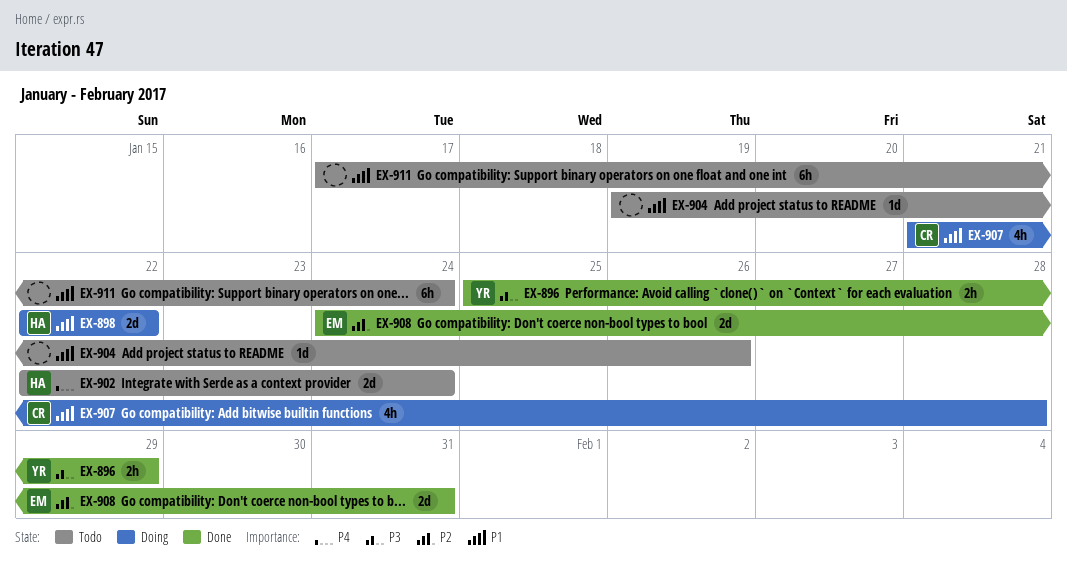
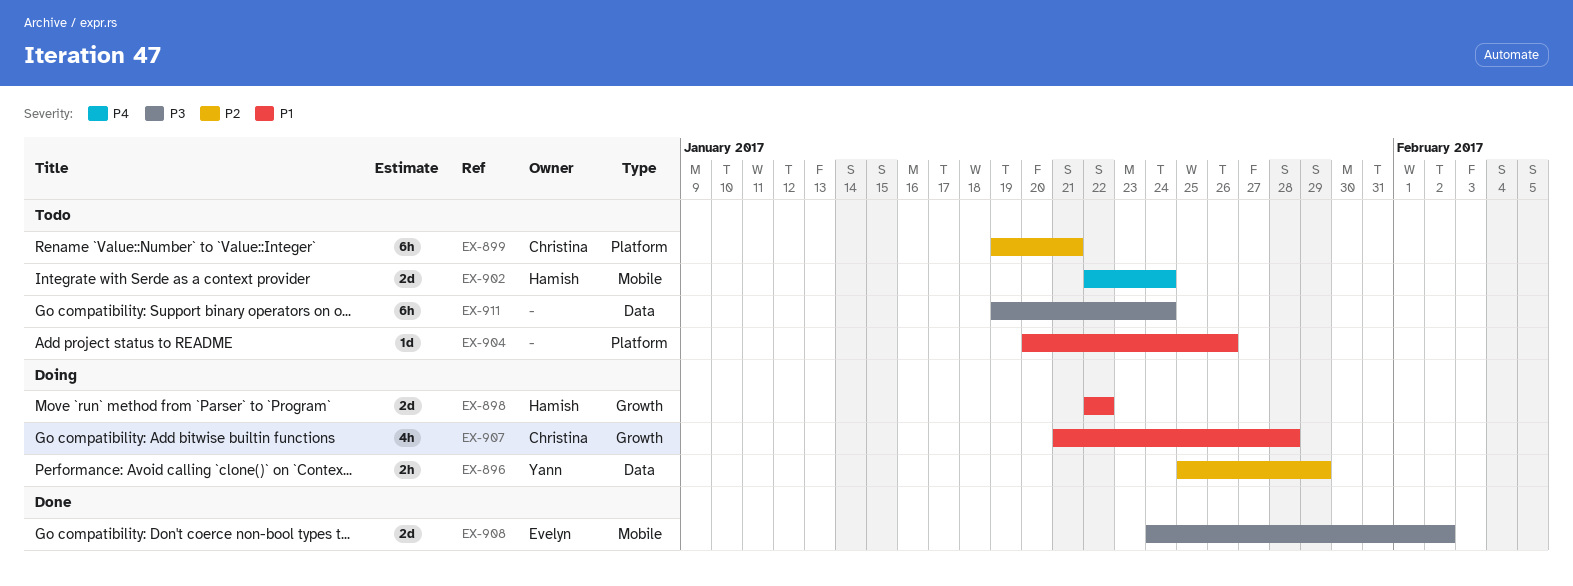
EX-896, status: Done -> Doing
EX-896, priority: P3 -> P2
EX-899: none -> present
EX-904, start: Jan 19 -> Jan 20
EX-908, priority: P2 -> P3
EX-908, due: Jan 31 -> Feb 2
EX-911, priority: P1 -> P3
EX-911, start: Jan 17 -> Jan 19

